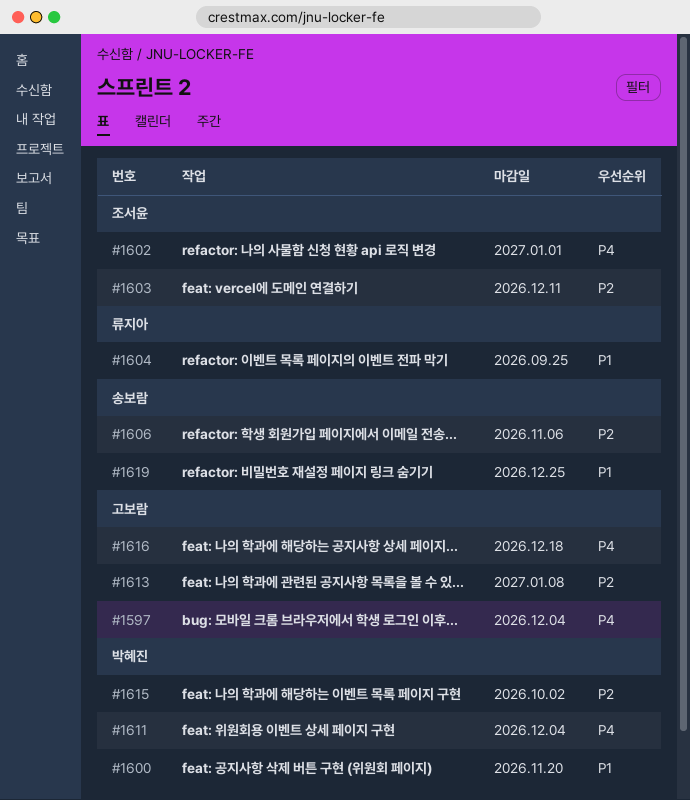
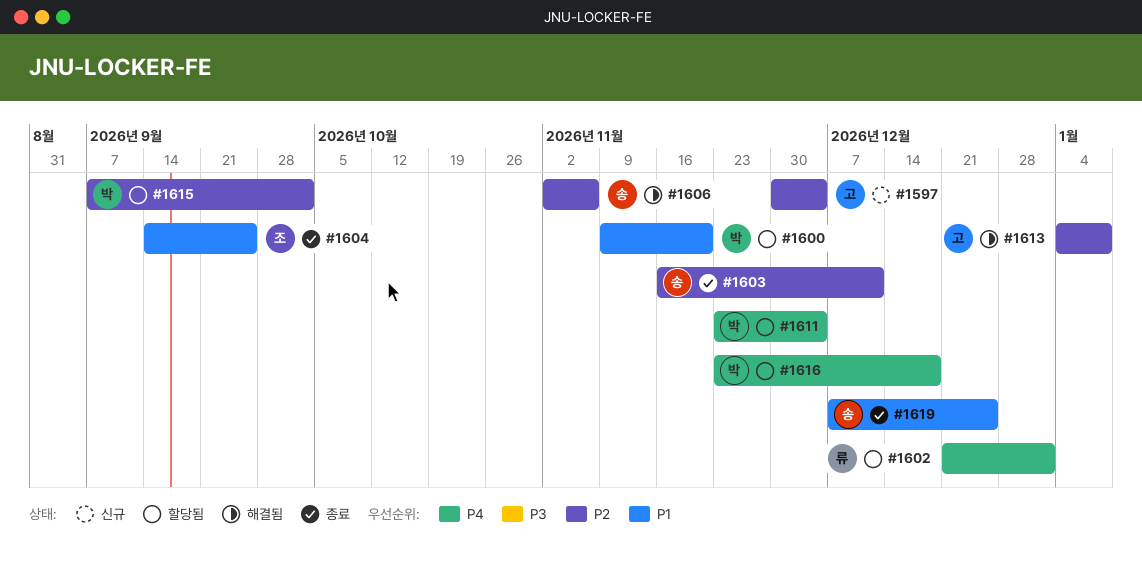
#1597, priority: P4 -> P2
#1602, owner: 조서윤 -> 류지아
#1603, owner: 조서윤 -> 송보람
#1604, owner: 류지아 -> 조서윤
#1616, owner: 고보람 -> 박혜진

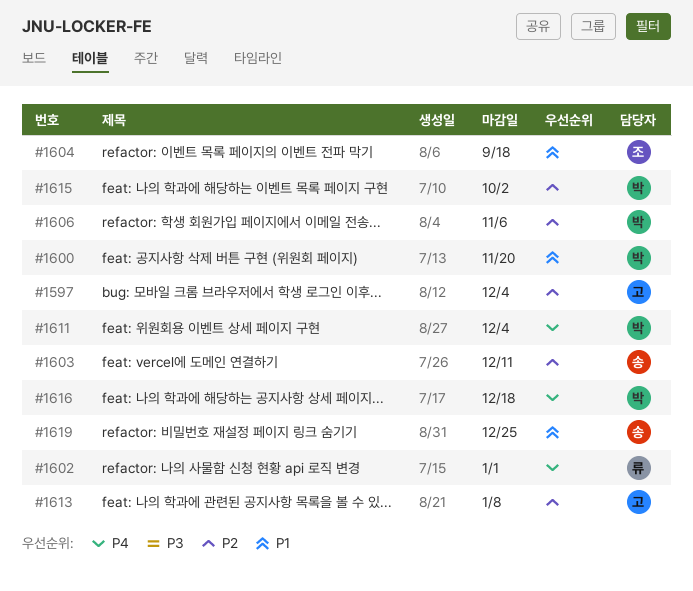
#1604, due: Sep 25 -> Sep 18
#1606, owner: 송 -> 박

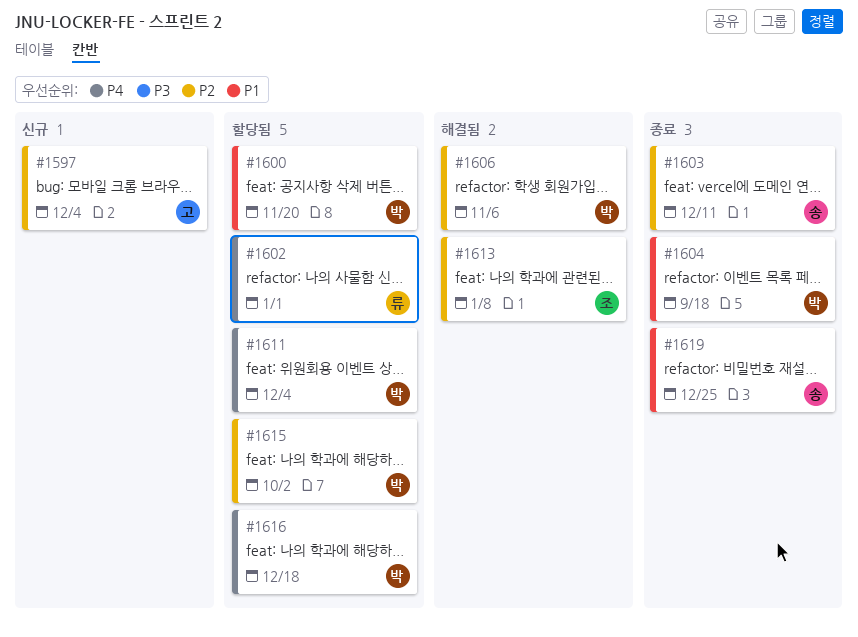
#1604, owner: 조 -> 박
#1613, owner: 고 -> 조

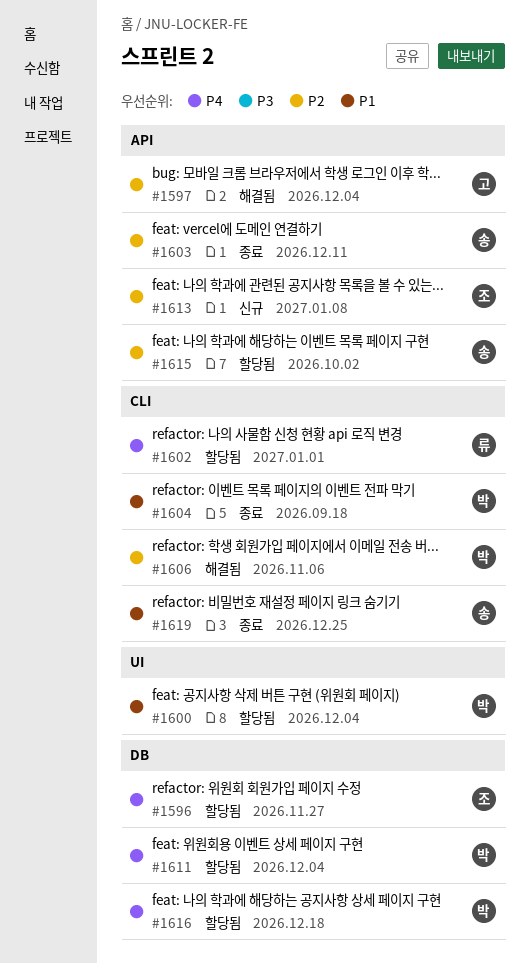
#1596: none -> present
#1597, status: 신규 -> 해결됨
#1600, due: Nov 20 -> Dec 4
#1613, status: 해결됨 -> 신규
#1615, owner: 박 -> 송

